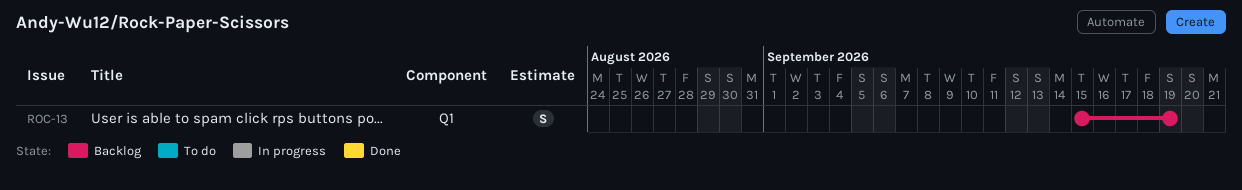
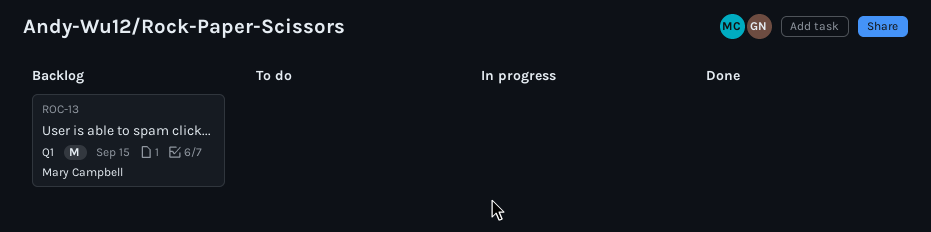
ROC-13, estimate: S -> M
ROC-13, due: Sep 19 -> Sep 15

